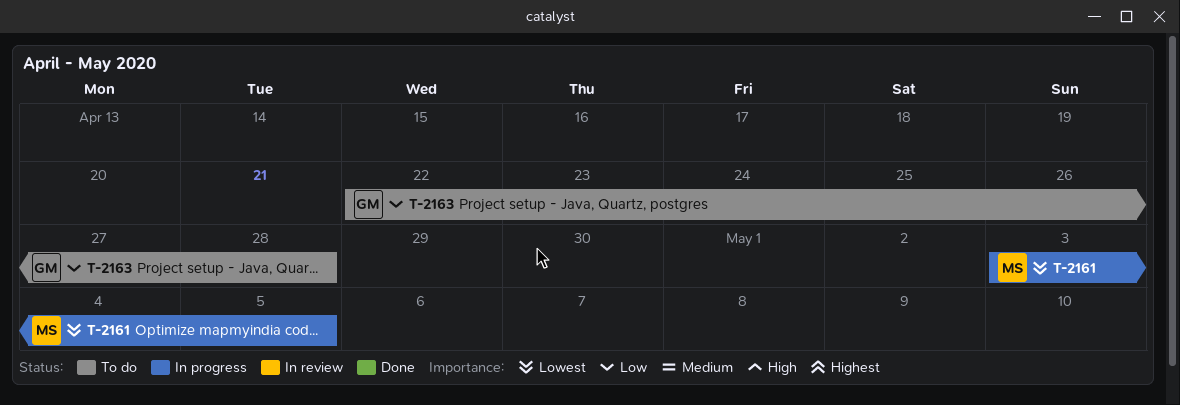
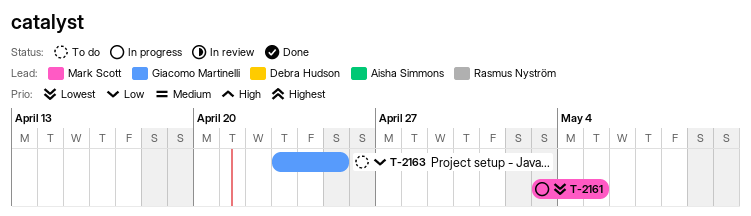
T-2163, start: Apr 22 -> Apr 23
T-2163, due: Apr 28 -> Apr 25

